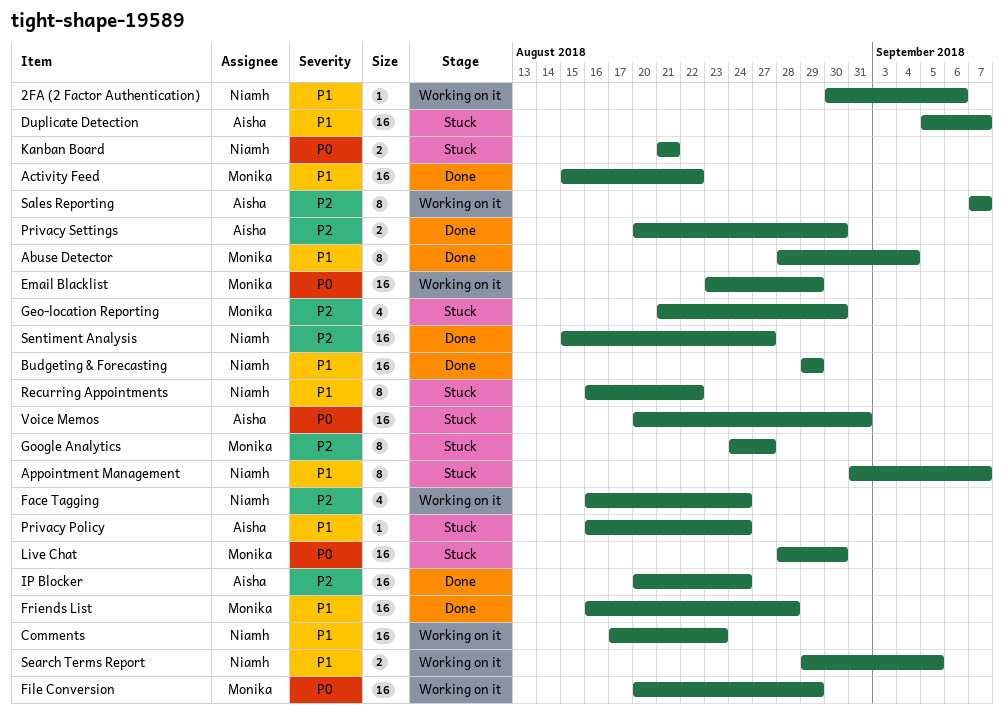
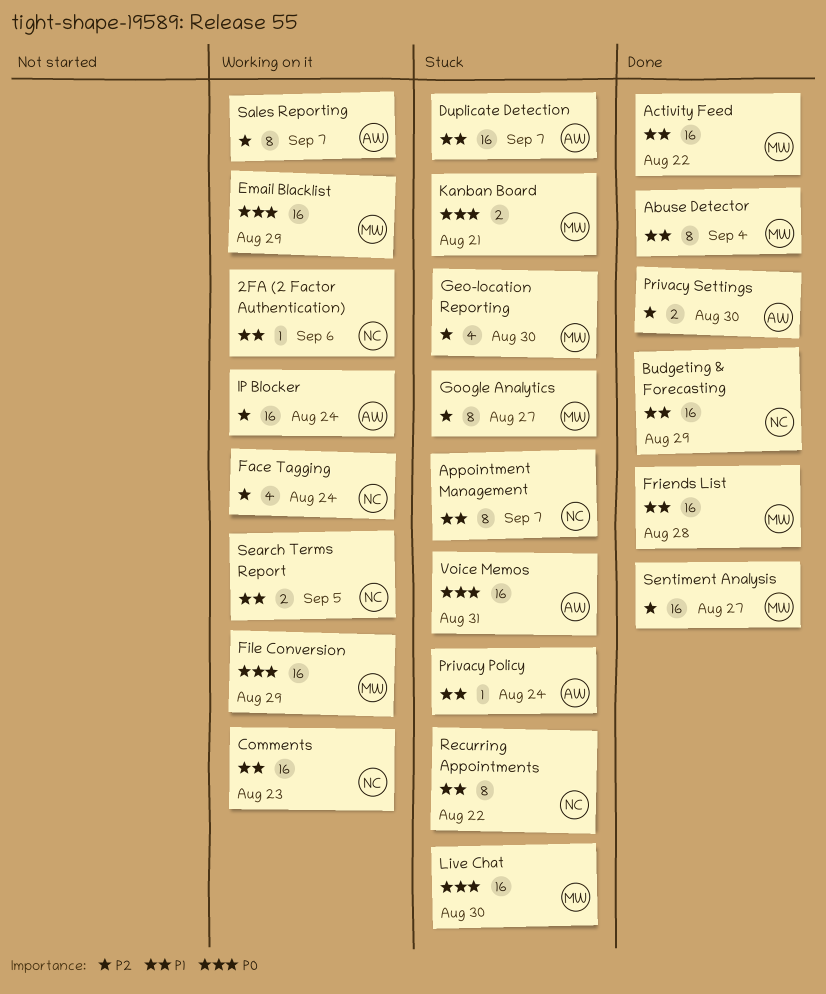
IP Blocker, status: Done -> Working on it
Kanban Board, owner: Niamh -> Monika
Sentiment Analysis, owner: Niamh -> Monika

